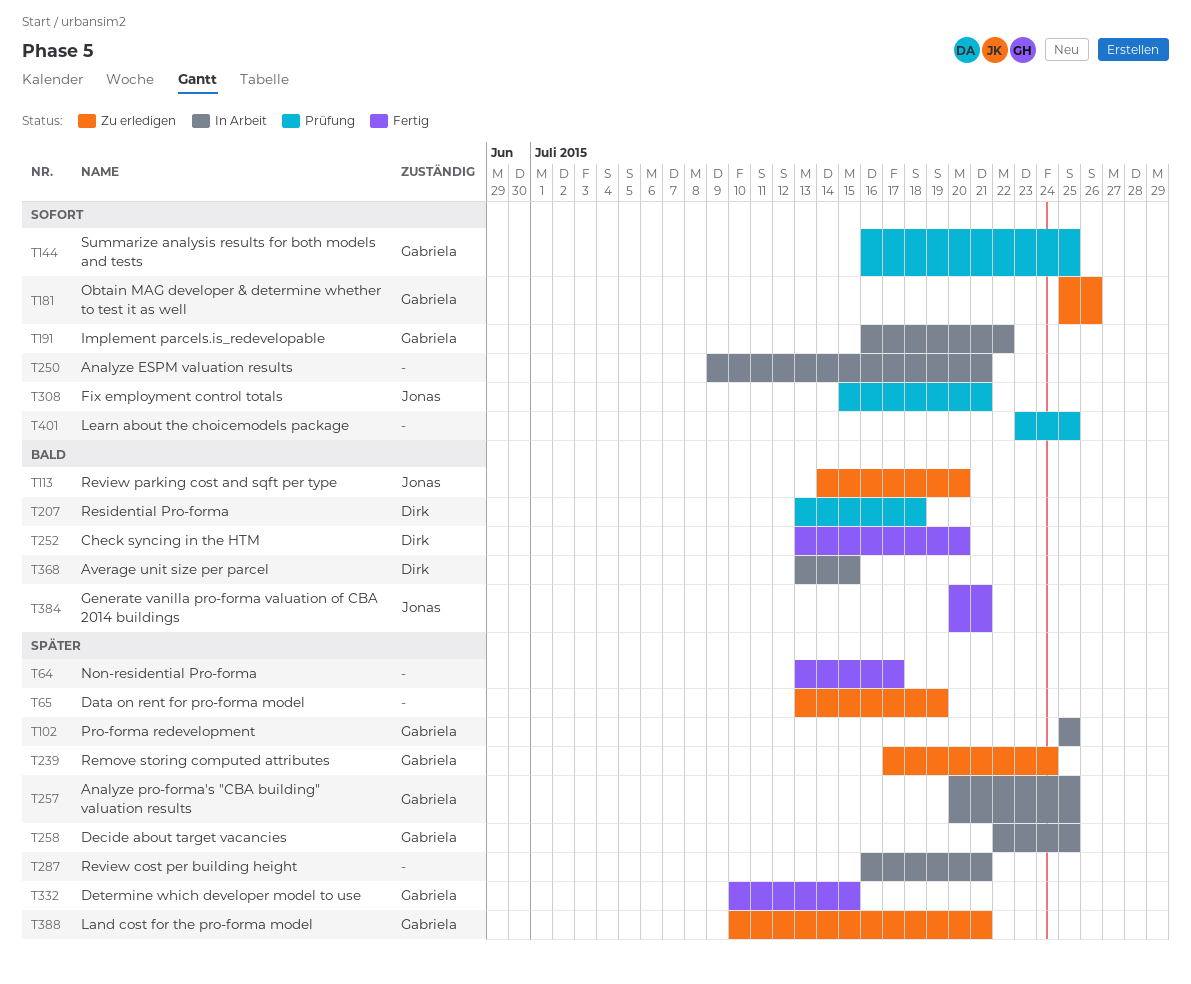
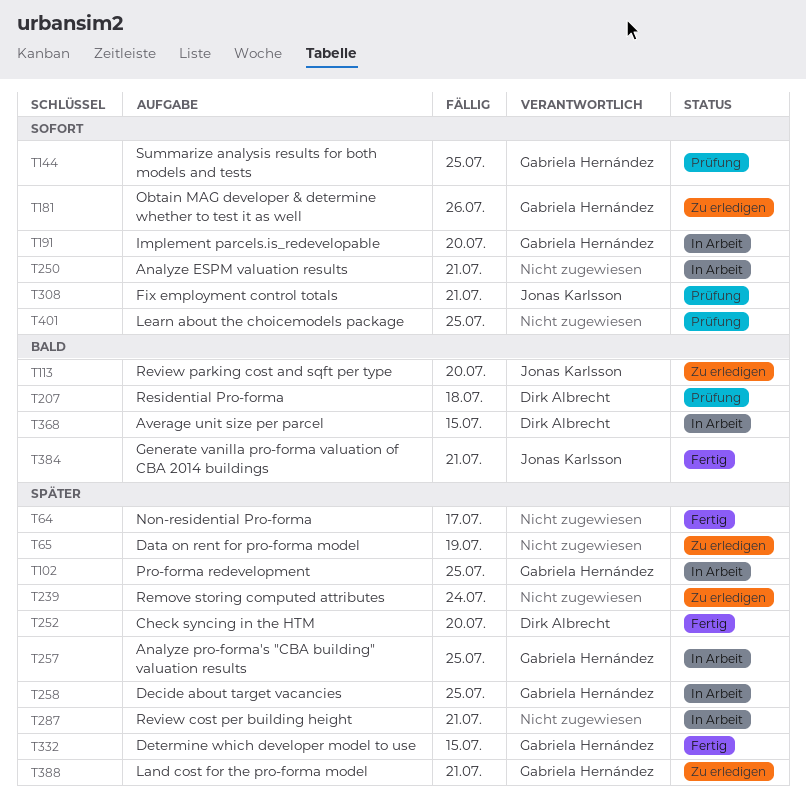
T191, due: Jul 22 -> Jul 20
T239, owner: Gabriela Hernández -> none
T252, priority: Bald -> Später

